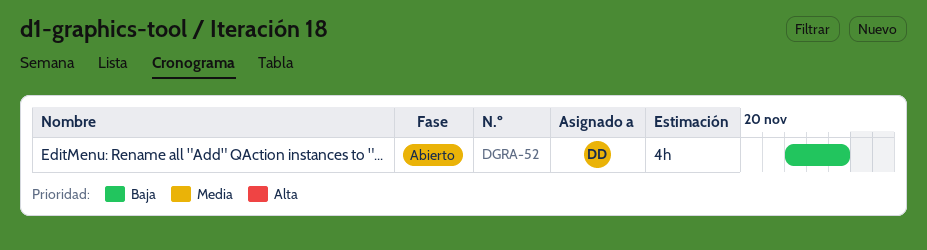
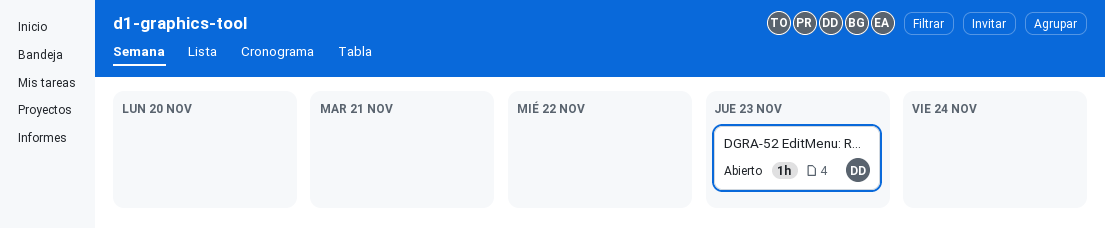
DGRA-52, estimate: 4h -> 1h
DGRA-52, due: Nov 24 -> Nov 23

